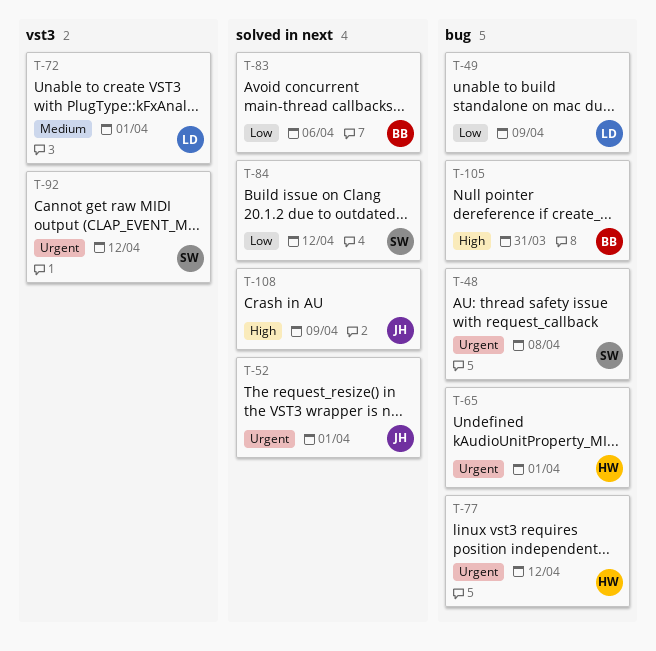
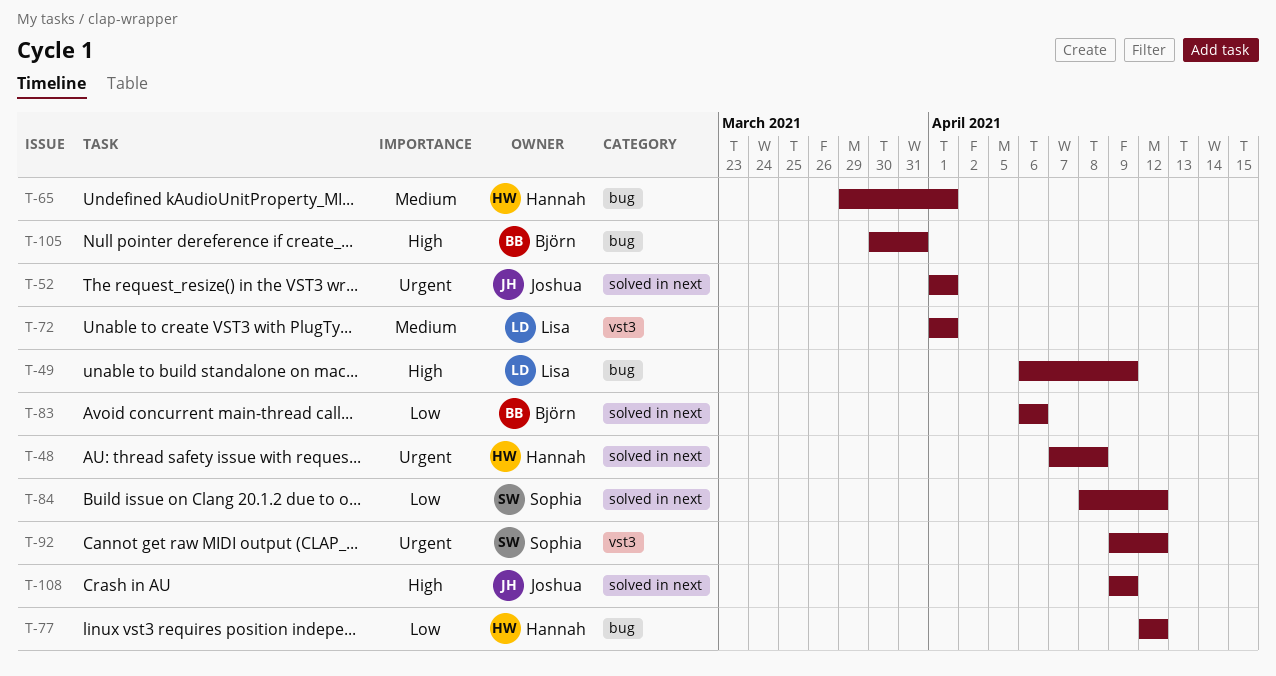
T-48, owner: Sophia -> Hannah
T-48, label: bug -> solved in next
T-49, priority: Low -> High
T-65, priority: Urgent -> Medium
T-77, priority: Urgent -> Low

